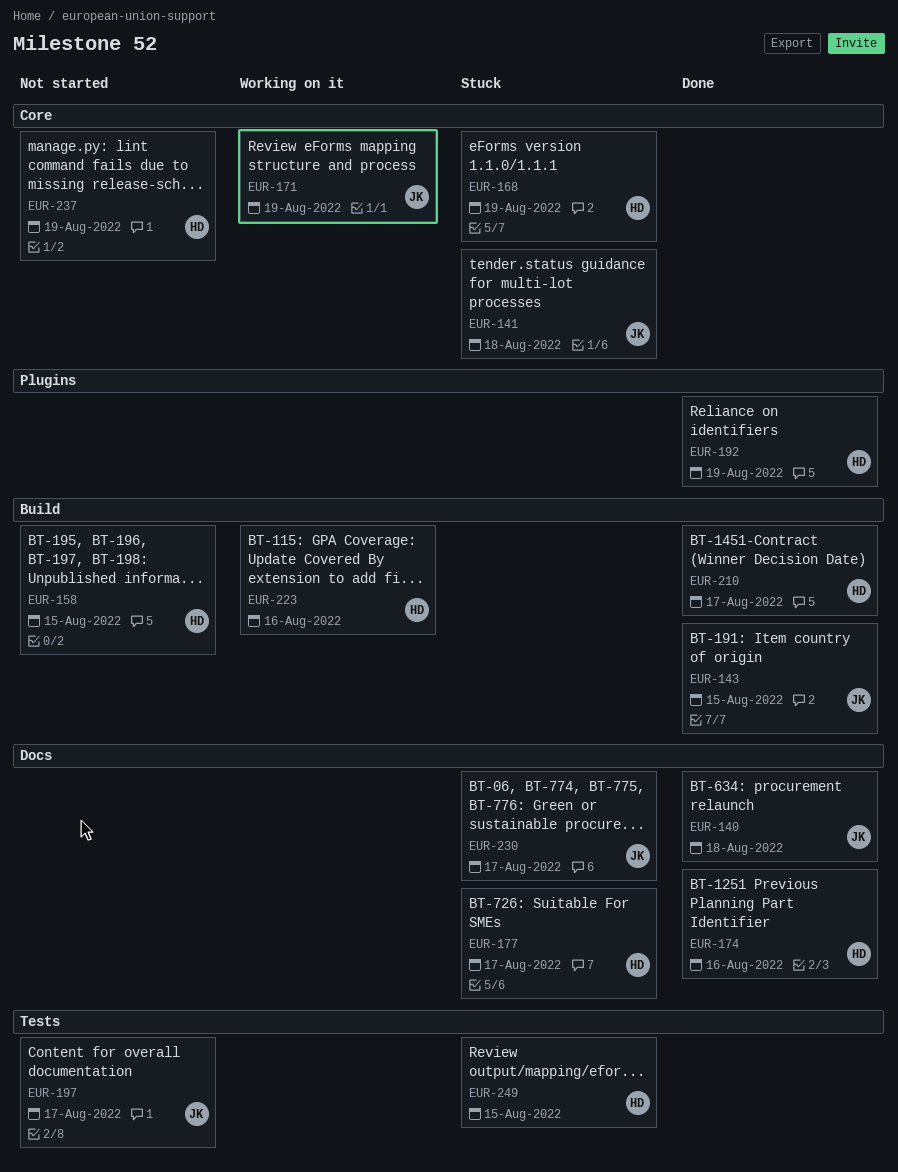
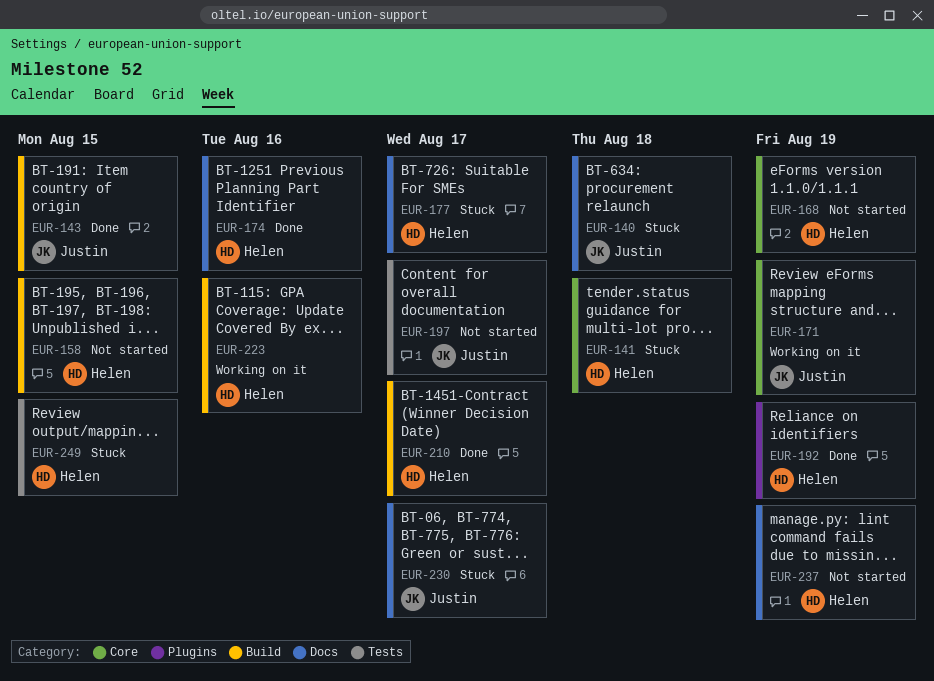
EUR-140, status: Done -> Stuck
EUR-141, owner: Justin -> Helen
EUR-168, status: Stuck -> Not started
EUR-237, label: Core -> Docs

